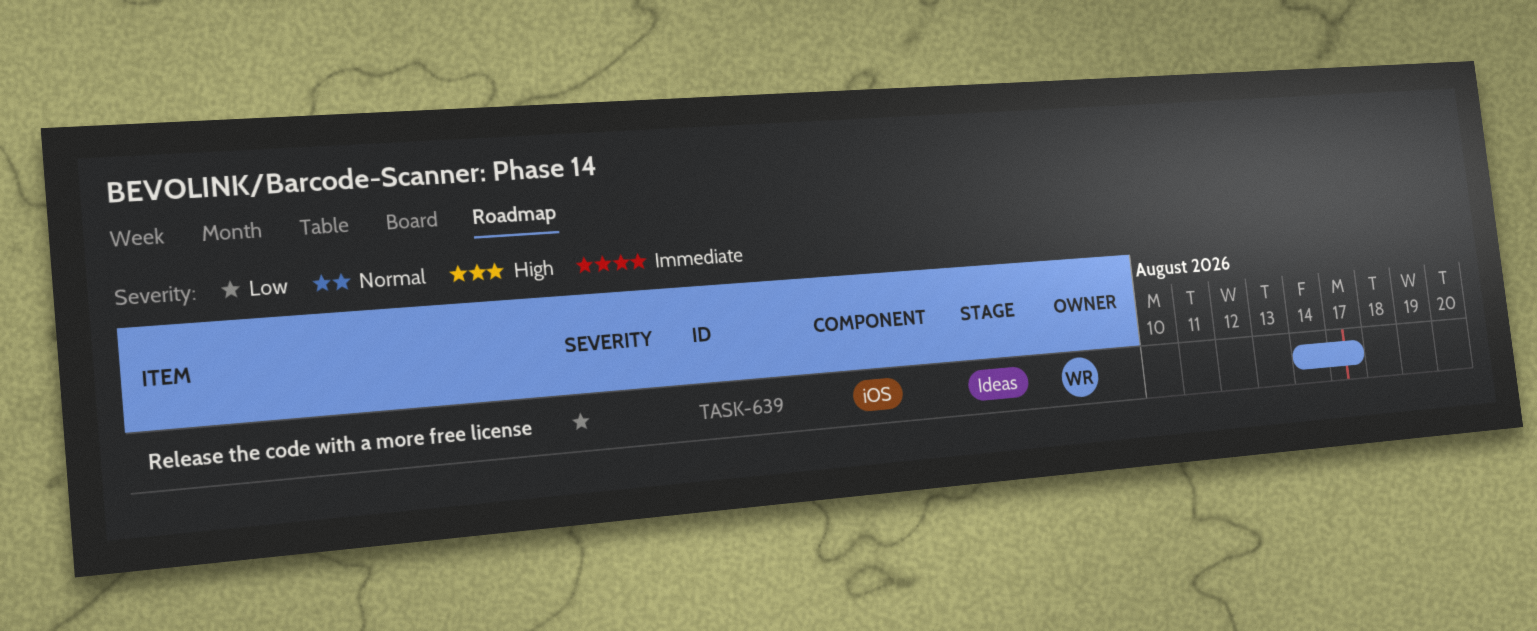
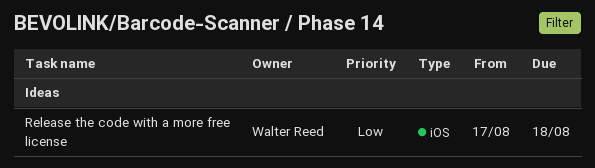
Release the code with a more free license, start: Aug 14 -> Aug 17
Release the code with a more free license, due: Aug 17 -> Aug 18

